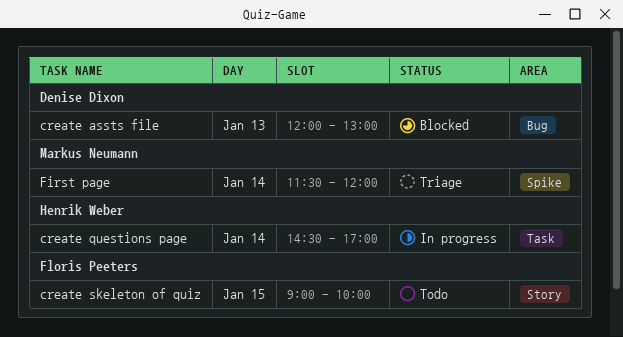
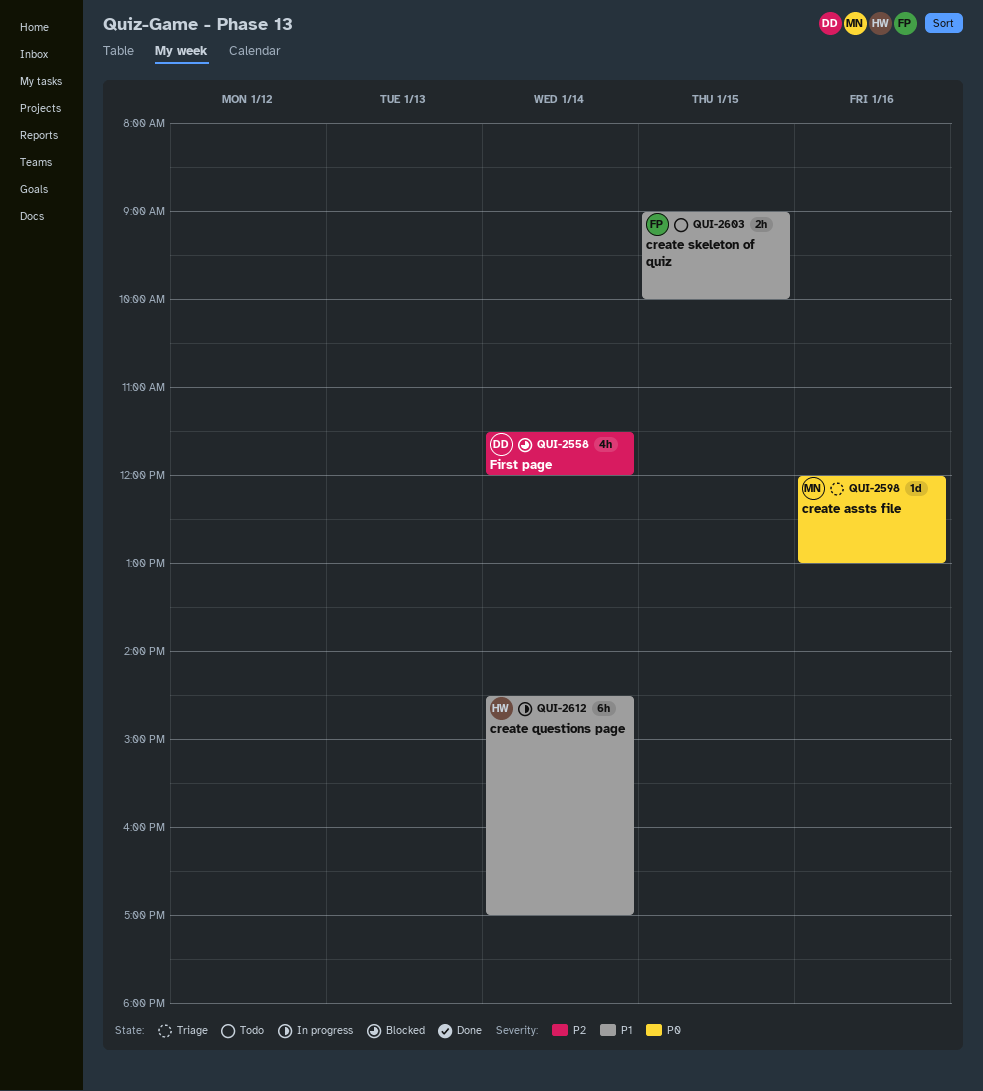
create assts file, status: Blocked -> Triage
create assts file, owner: Denise Dixon -> Markus Neumann
create assts file, day: Jan 13 -> Jan 16
First page, status: Triage -> Blocked
First page, owner: Markus Neumann -> Denise Dixon

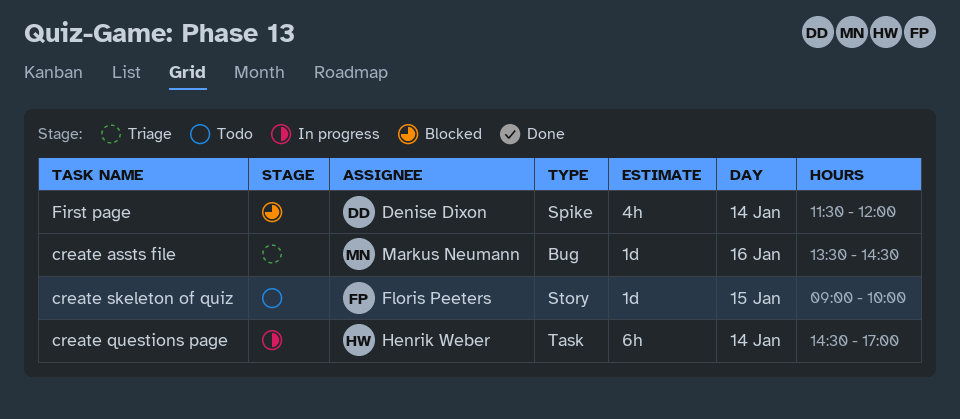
create assts file, begins: 12:00 -> 13:30
create assts file, ends: 13:00 -> 14:30
create skeleton of quiz, estimate: 2h -> 1d

